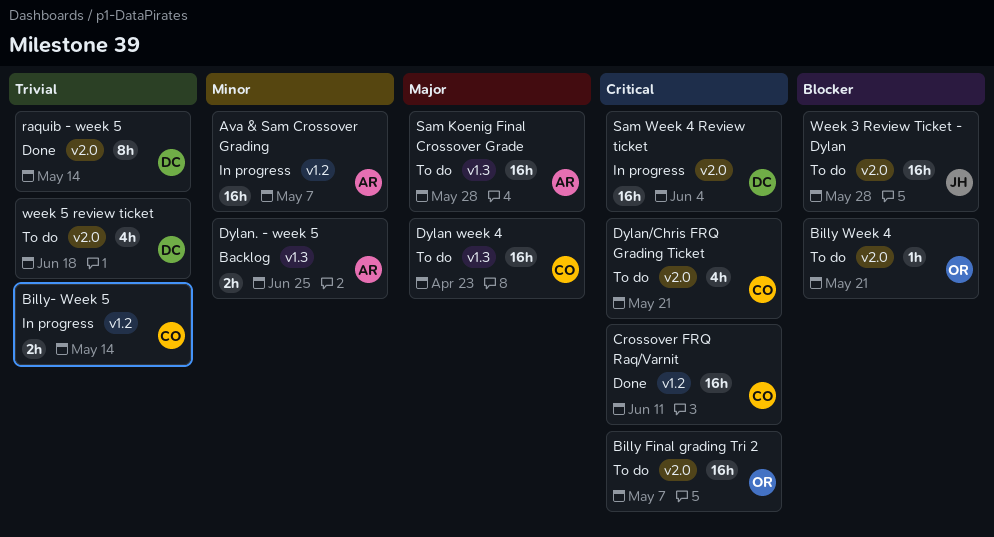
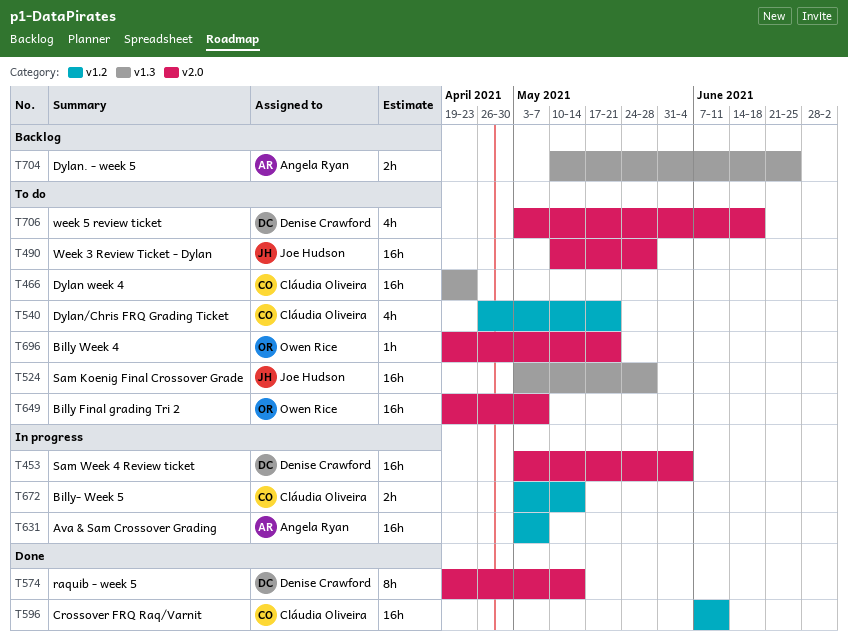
Dylan/Chris FRQ Grading Ticket, label: v2.0 -> v1.2
Sam Koenig Final Crossover Grade, owner: Angela Ryan -> Joe Hudson

